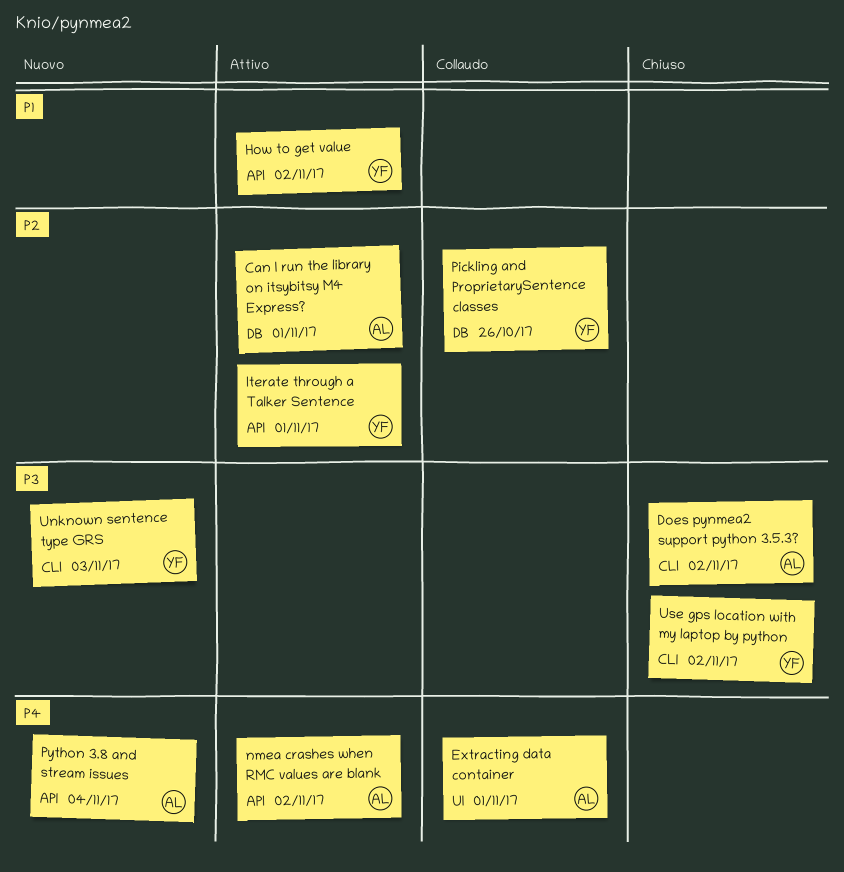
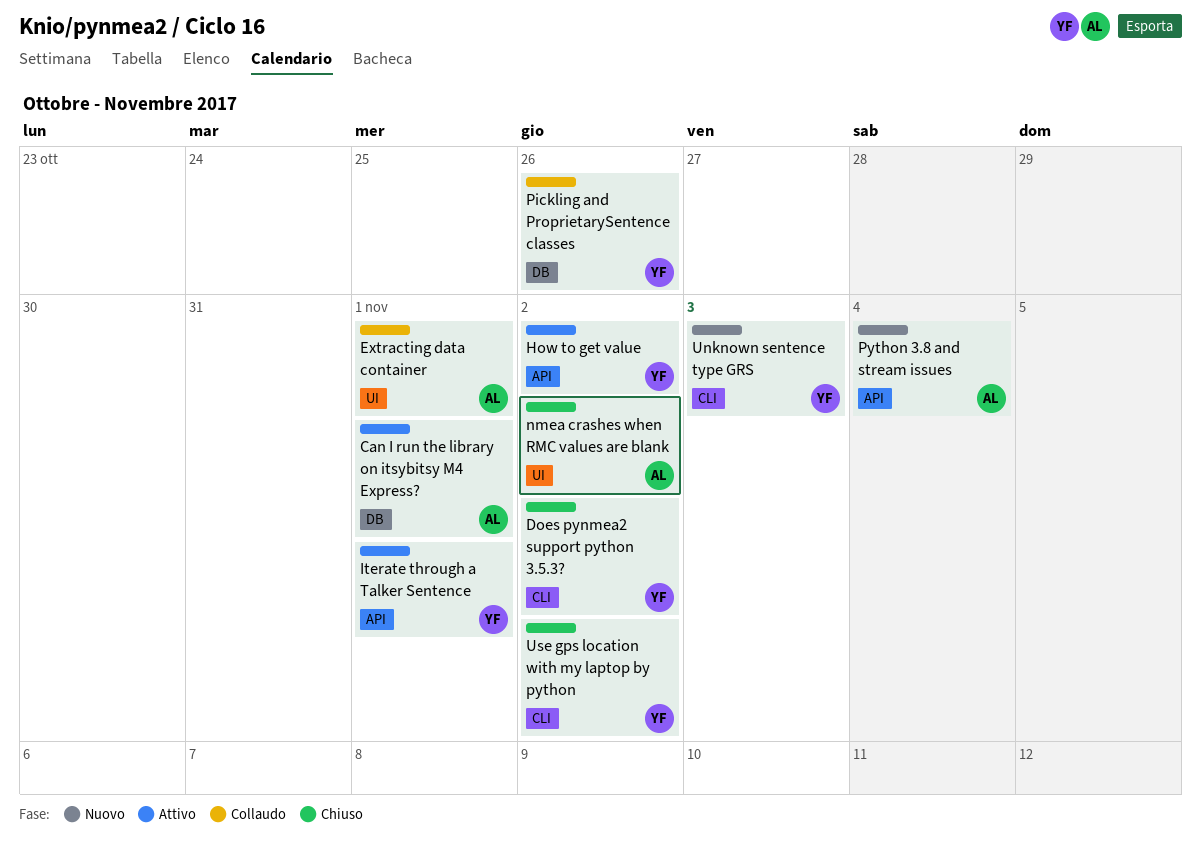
Does pynmea2 support python 3.5.3?, owner: AL -> YF
nmea crashes when RMC values are blank, status: Attivo -> Chiuso
nmea crashes when RMC values are blank, label: API -> UI

